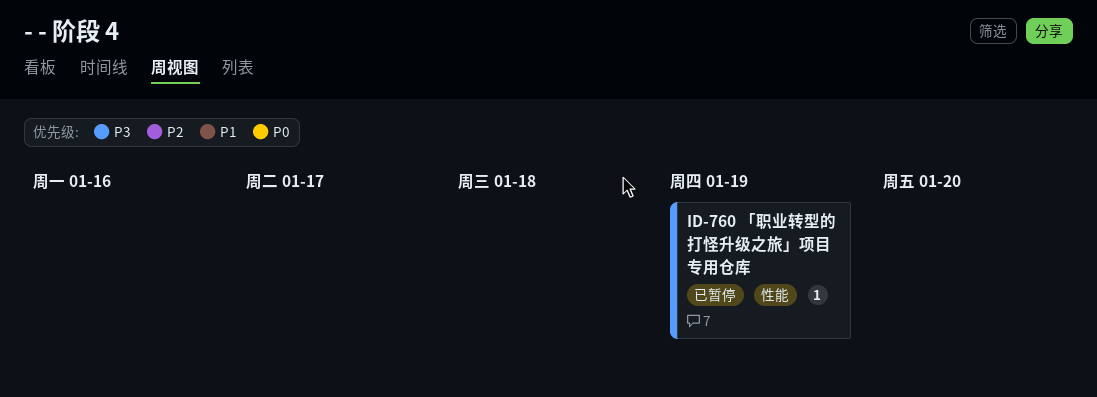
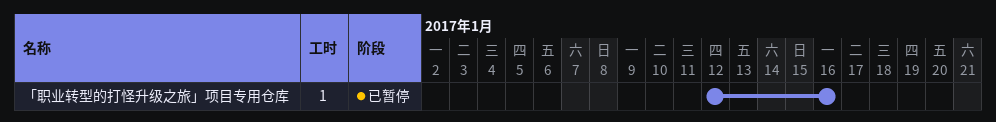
「职业转型的打怪升级之旅」项目专用仓库, due: Jan 19 -> Jan 16

